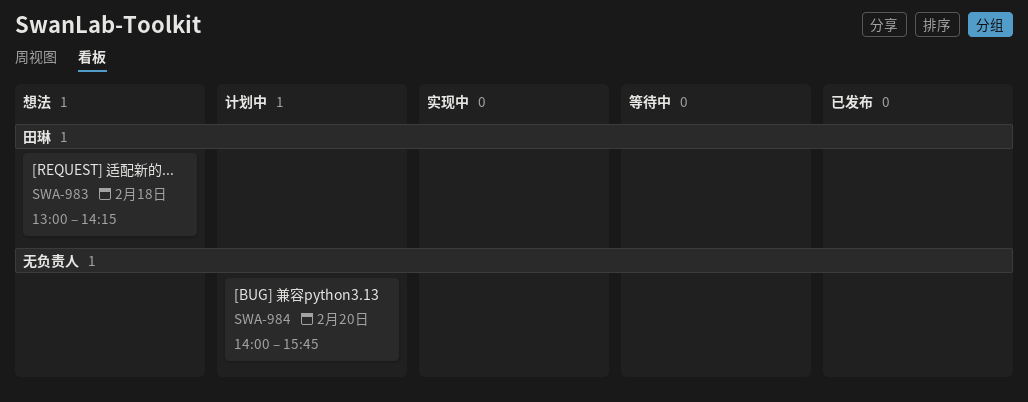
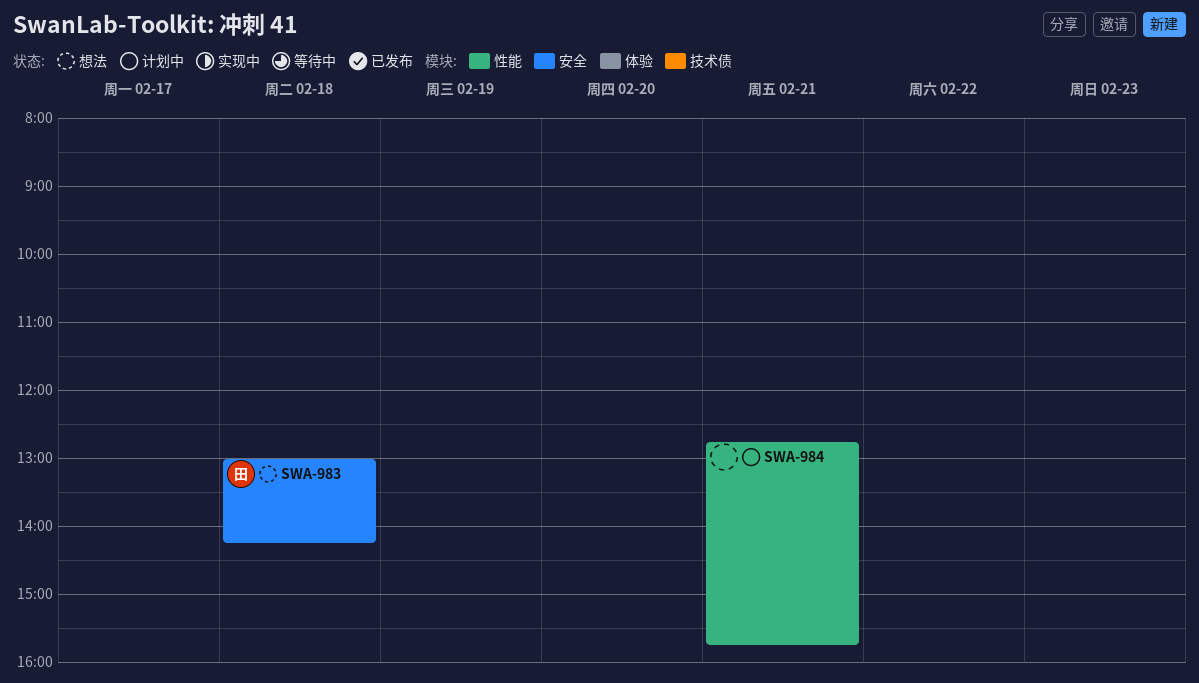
SWA-984, day: Feb 20 -> Feb 21
SWA-984, begins: 14:00 -> 12:45

